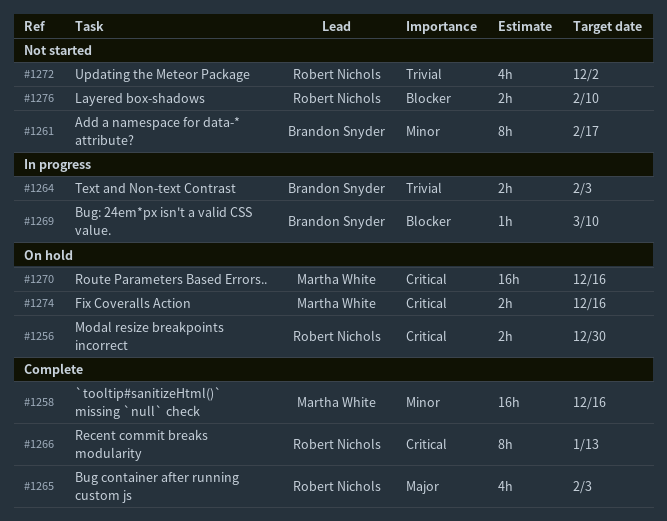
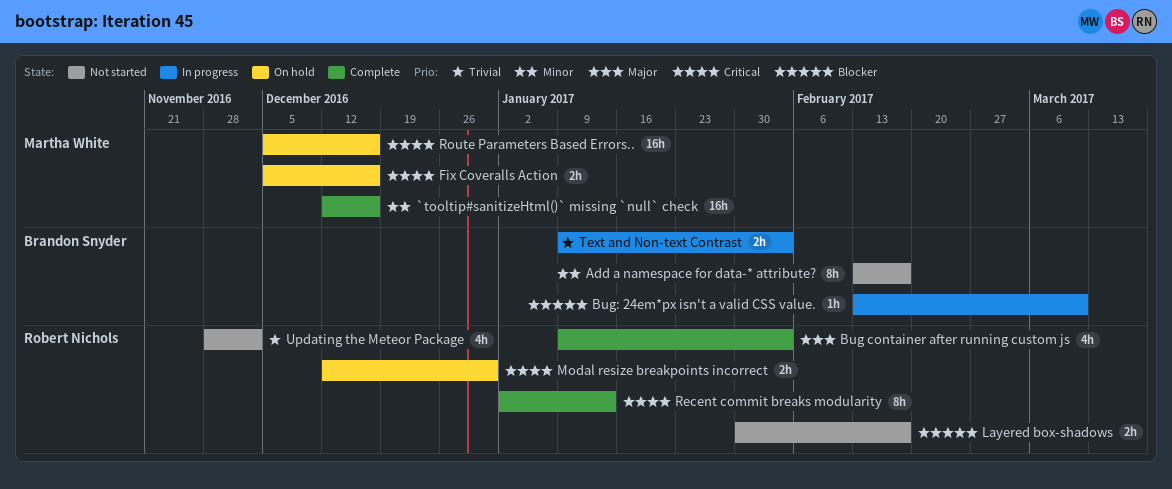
Layered box-shadows, due: Feb 10 -> Feb 17

